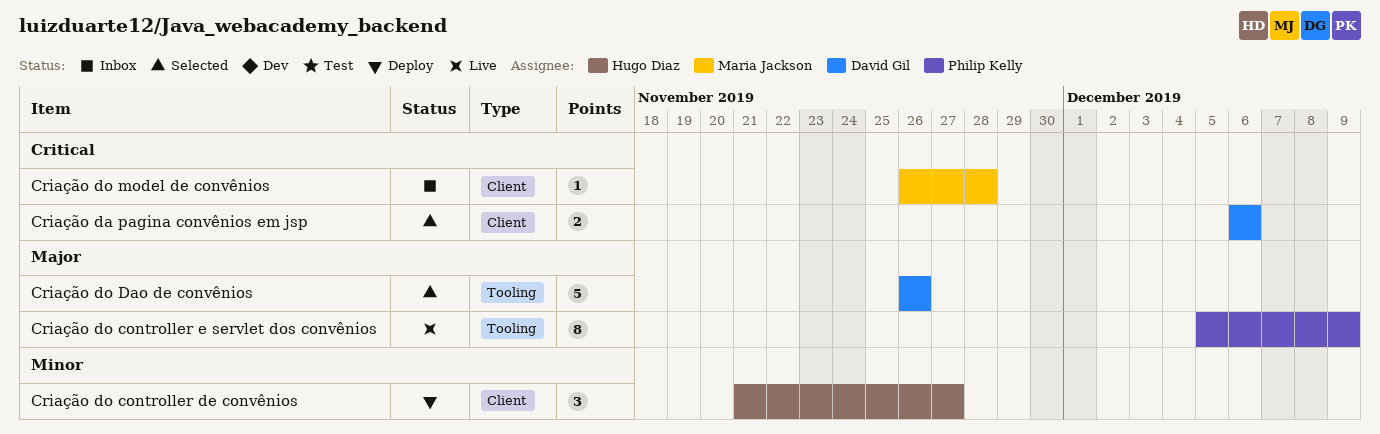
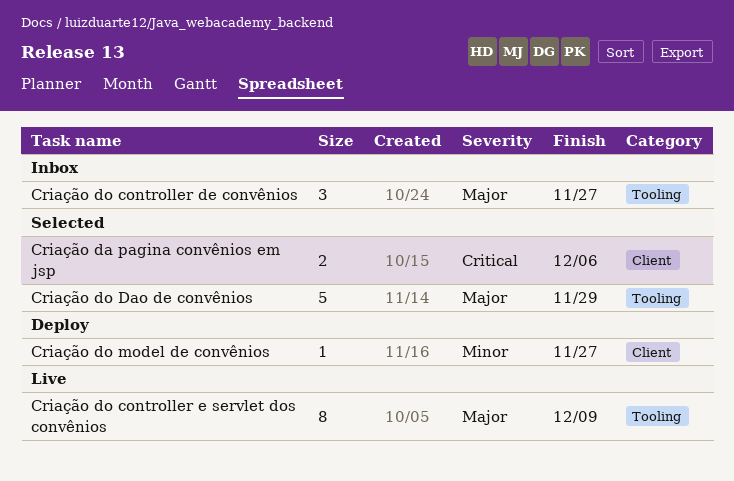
Criação do controller de convênios, status: Deploy -> Inbox
Criação do controller de convênios, priority: Minor -> Major
Criação do controller de convênios, label: Client -> Tooling
Criação do Dao de convênios, due: Nov 26 -> Nov 29
Criação do model de convênios, status: Inbox -> Deploy
Criação do model de convênios, priority: Critical -> Minor
Criação do model de convênios, due: Nov 28 -> Nov 27

